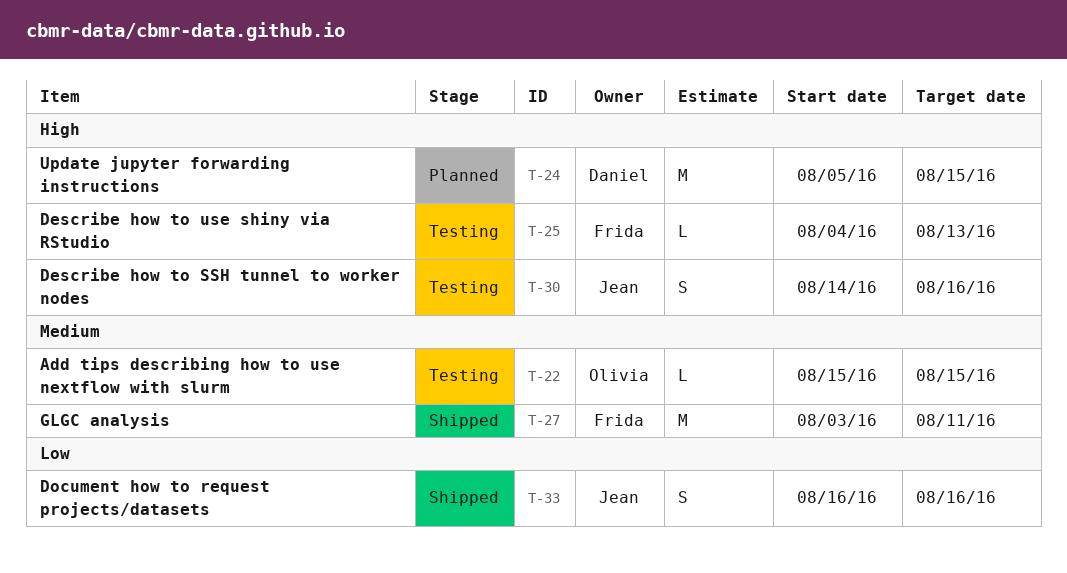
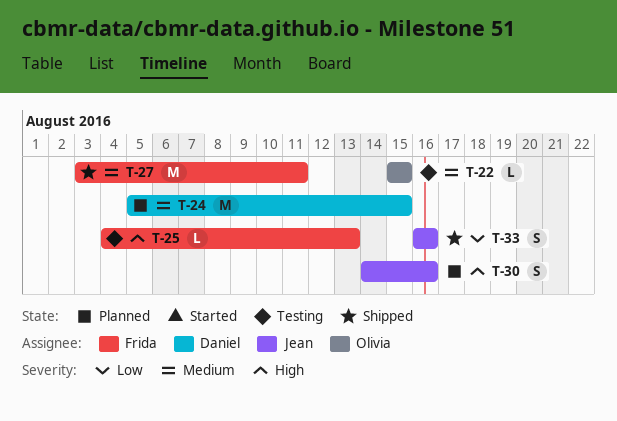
T-24, priority: High -> Medium
T-30, status: Testing -> Planned

